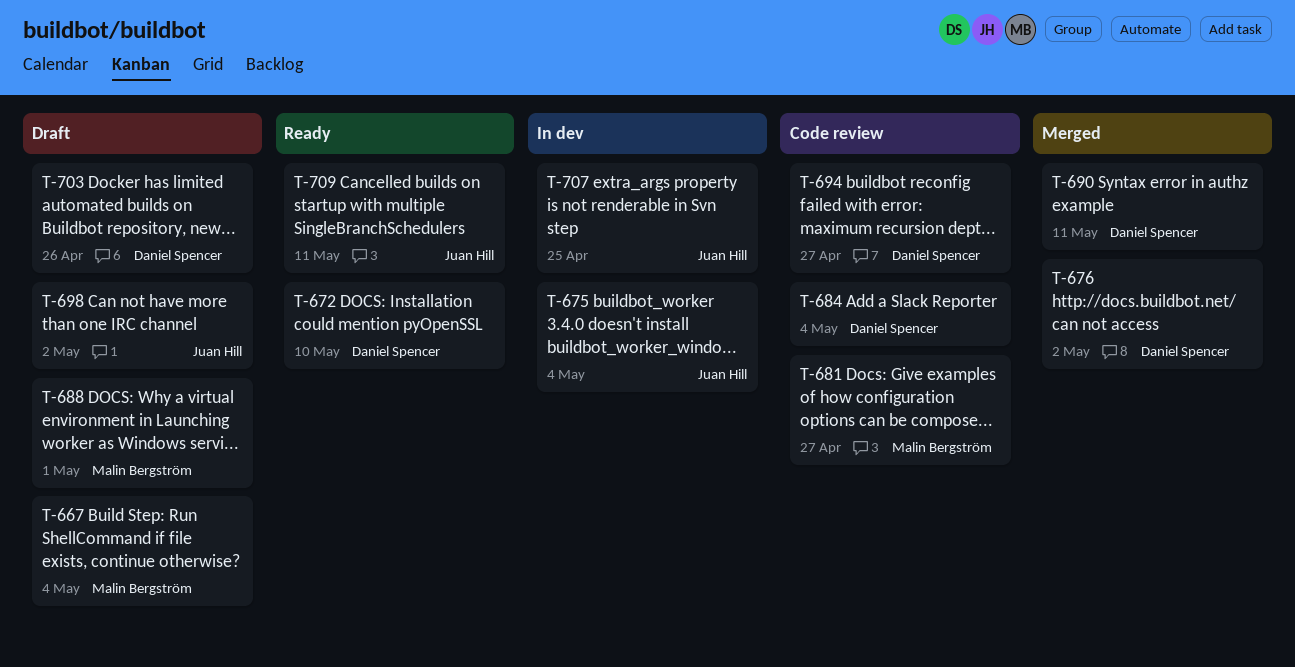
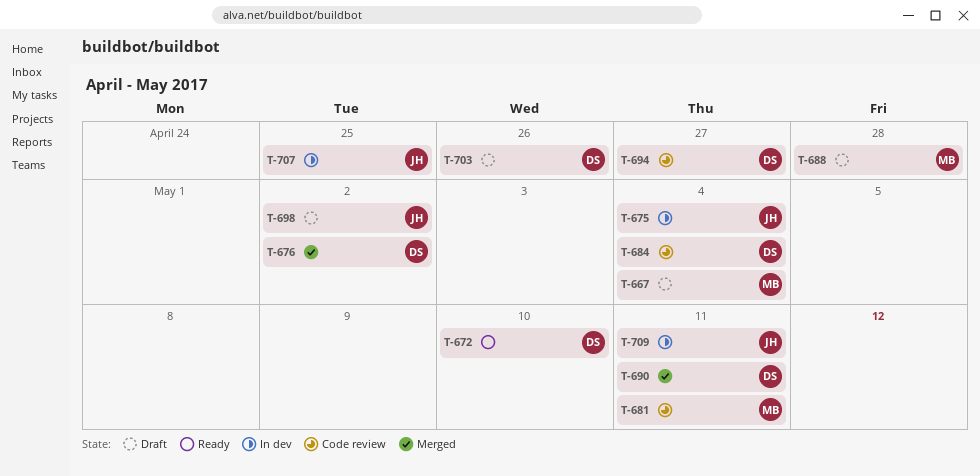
T-681, due: Apr 27 -> May 11
T-688, due: May 1 -> Apr 28
T-709, status: Ready -> In dev

